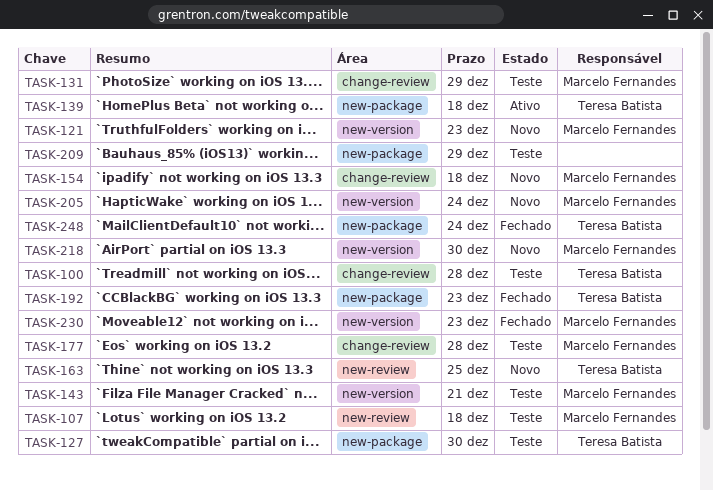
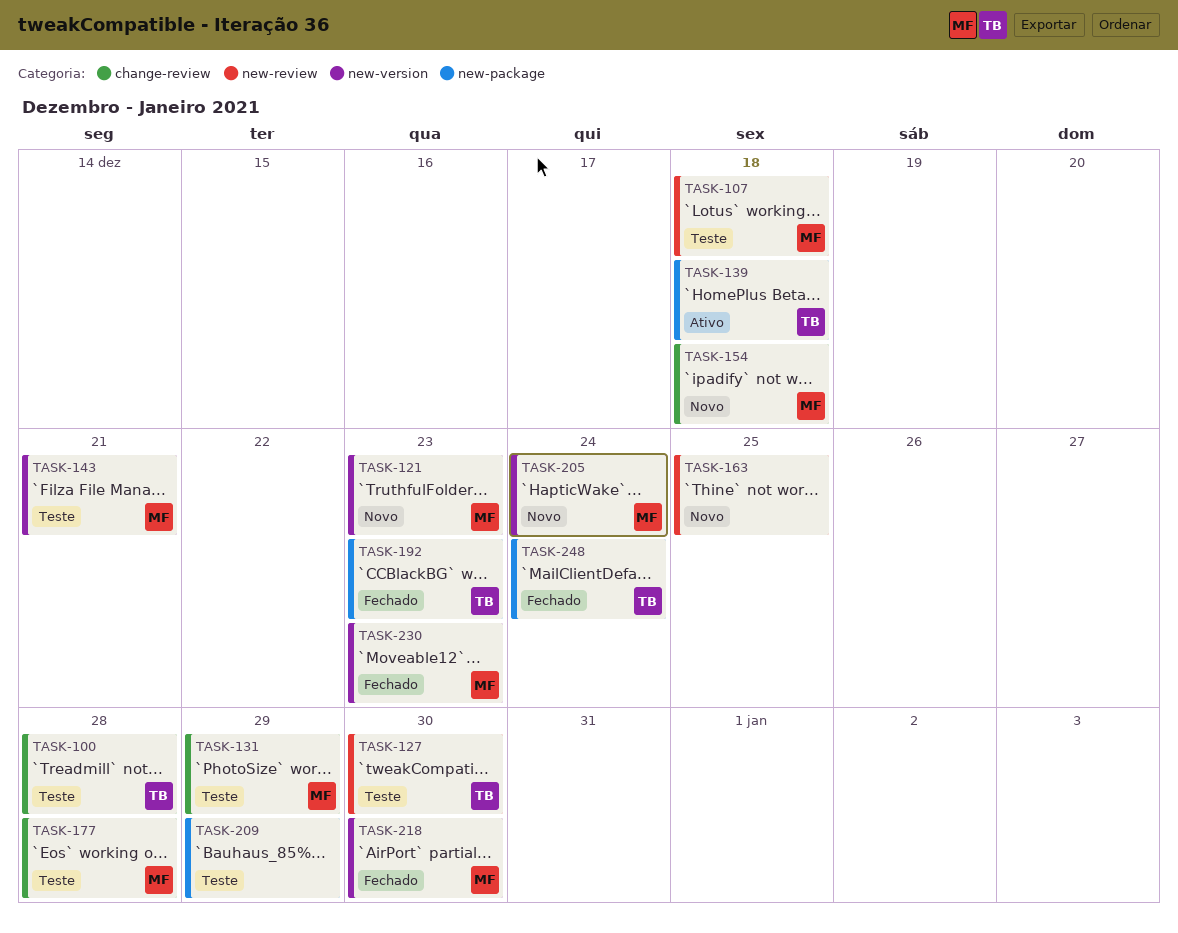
TASK-127, label: new-package -> new-review
TASK-163, owner: Teresa Batista -> none
TASK-218, status: Novo -> Fechado

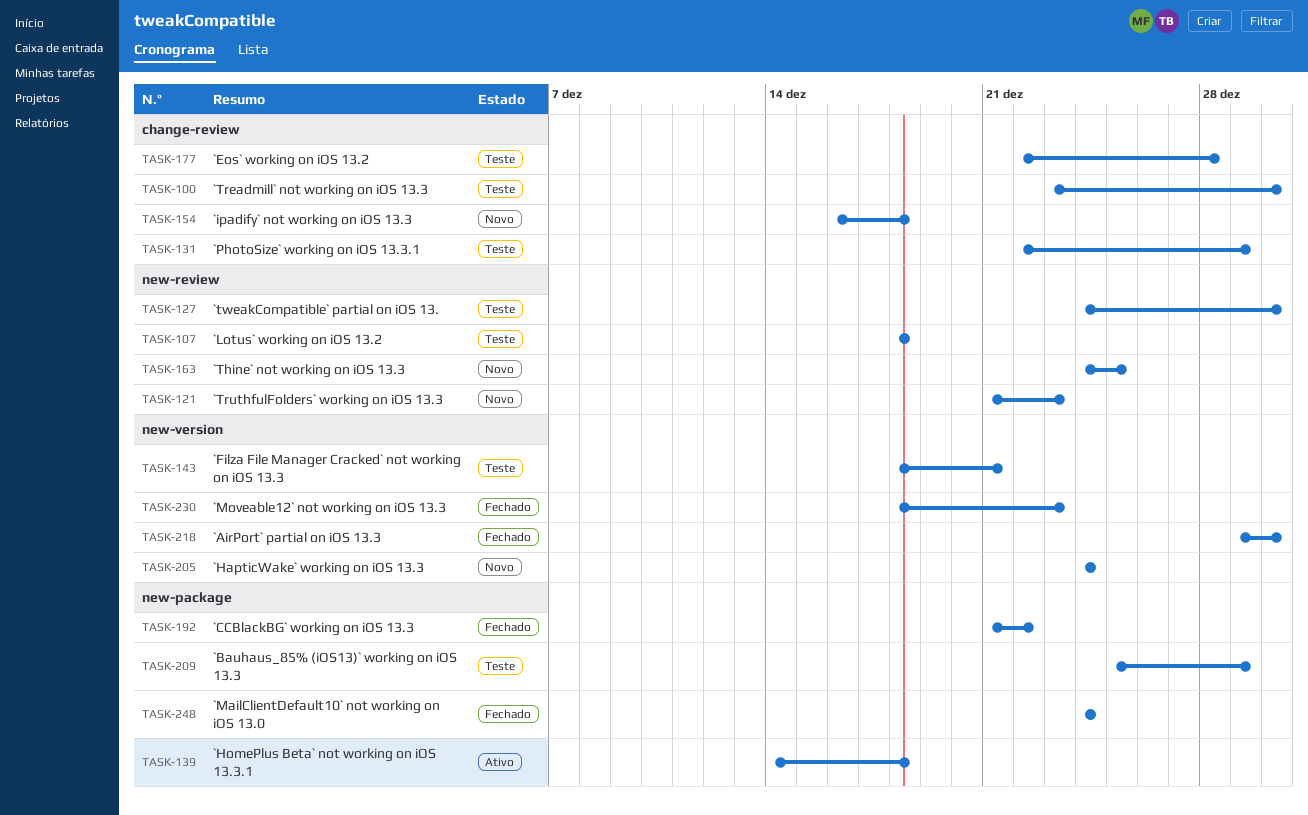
TASK-100, due: Dec 28 -> Dec 30
TASK-121, label: new-version -> new-review
TASK-192, due: Dec 23 -> Dec 22

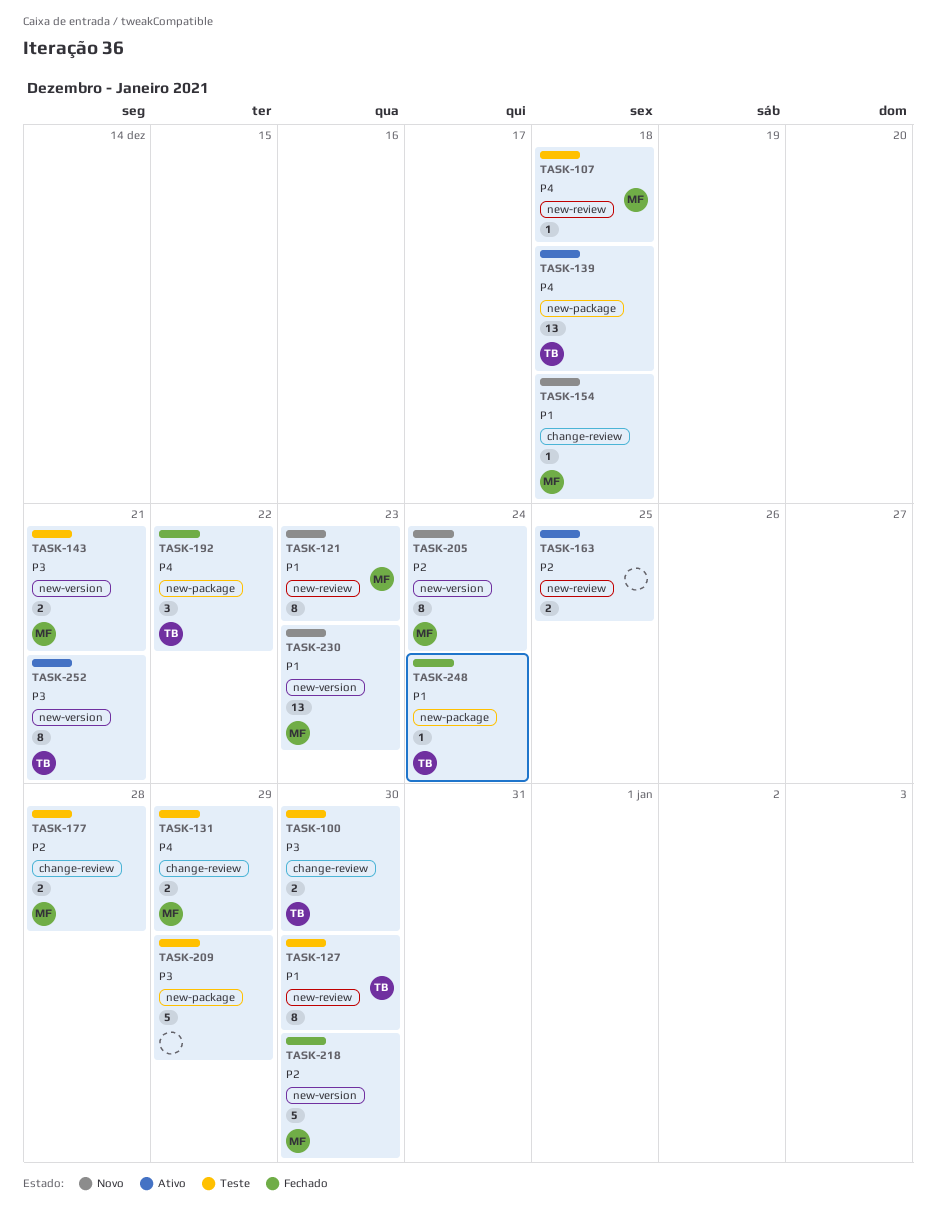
TASK-163, status: Novo -> Ativo
TASK-230, status: Fechado -> Novo
TASK-252: none -> present

